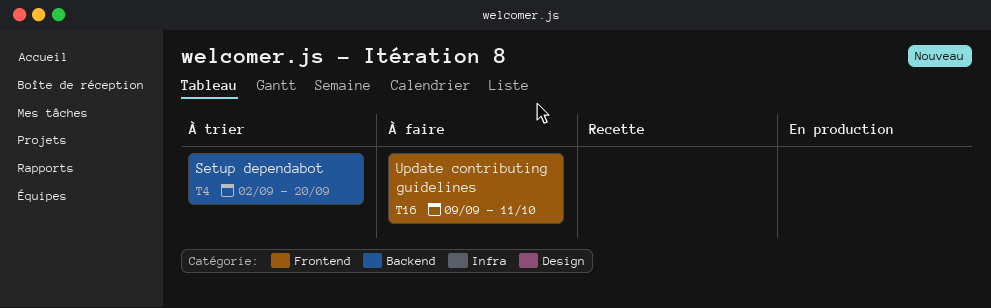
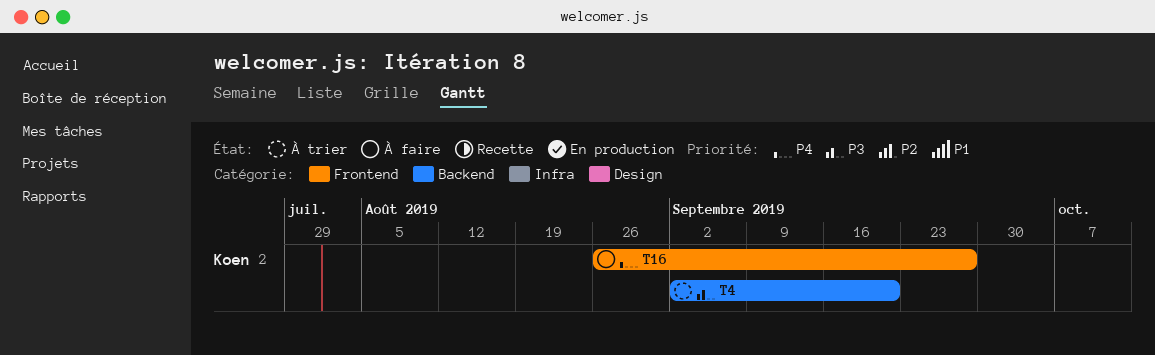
T16, start: Sep 9 -> Aug 26
T16, due: Oct 11 -> Sep 27

